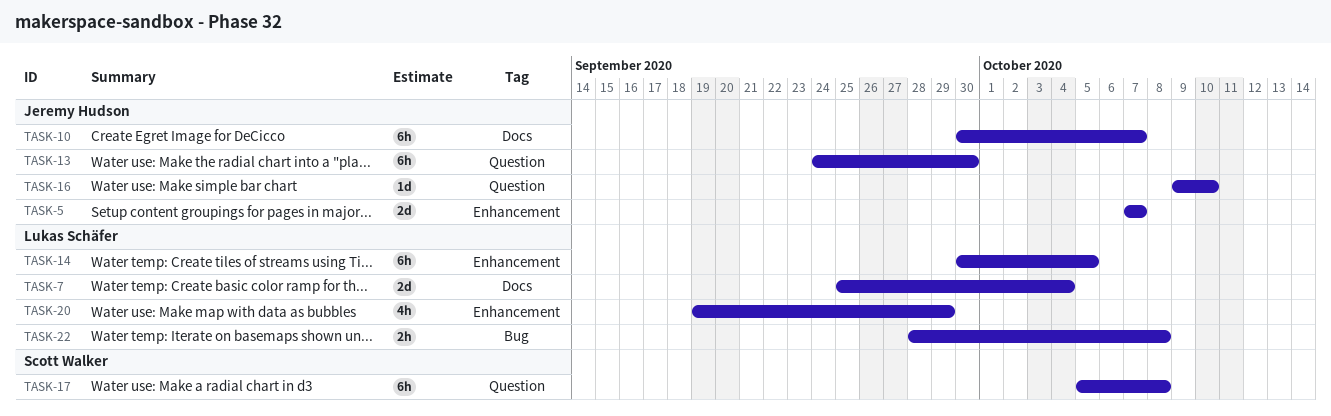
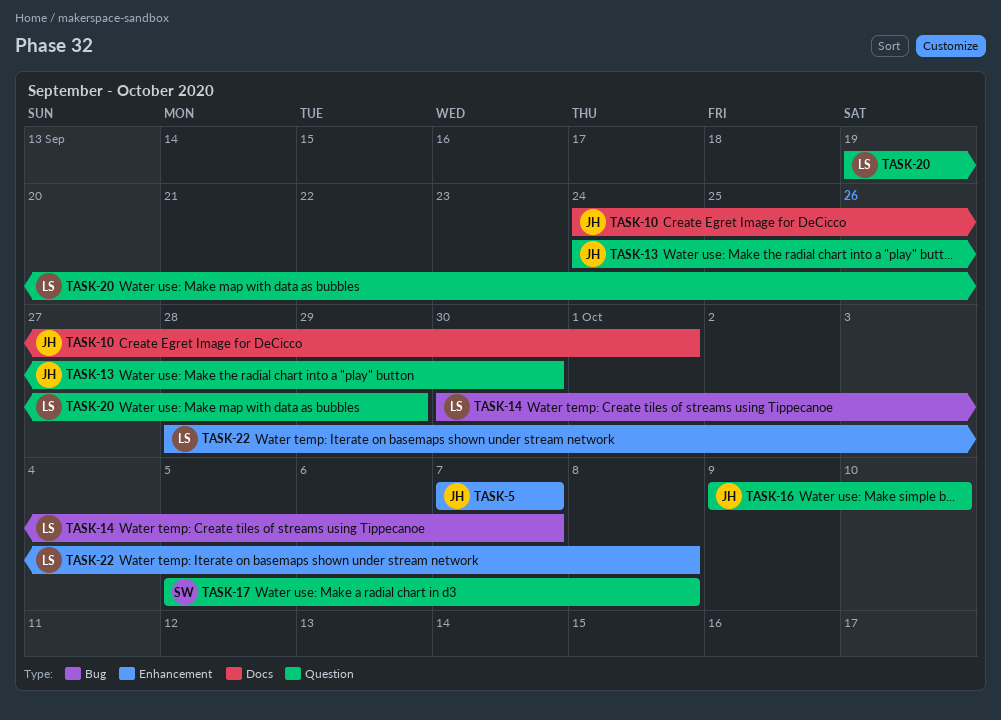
TASK-7: present -> none
TASK-10, start: Sep 30 -> Sep 24
TASK-10, due: Oct 7 -> Oct 1
TASK-14, label: Enhancement -> Bug
TASK-14, due: Oct 5 -> Oct 7
TASK-20, label: Enhancement -> Question
TASK-22, label: Bug -> Enhancement

